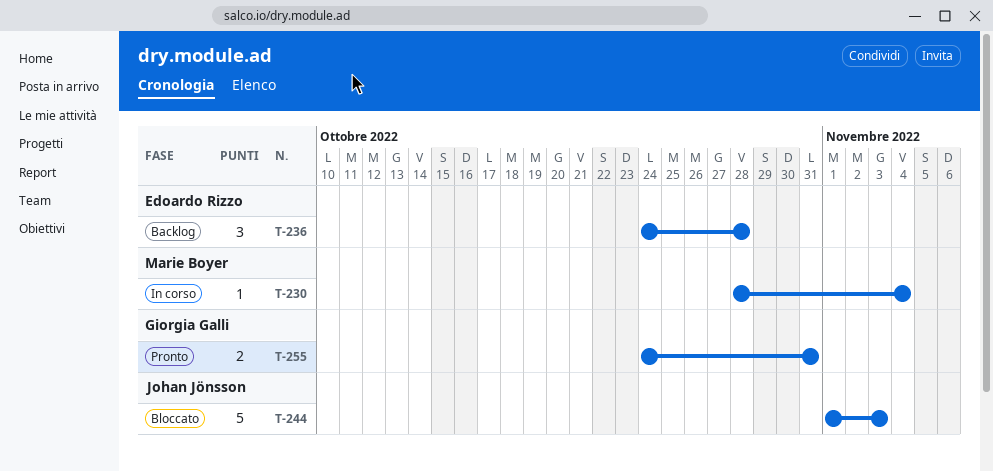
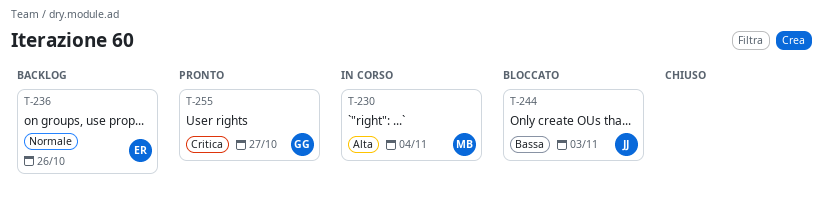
T-236, due: Oct 28 -> Oct 26
T-255, due: Oct 31 -> Oct 27

